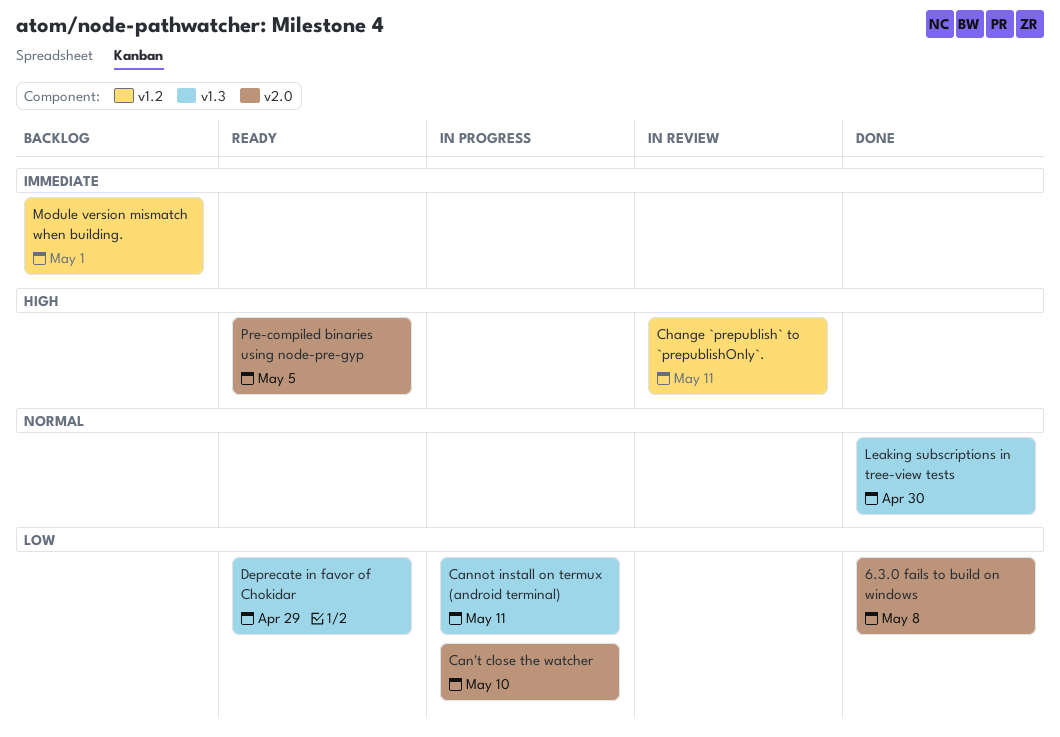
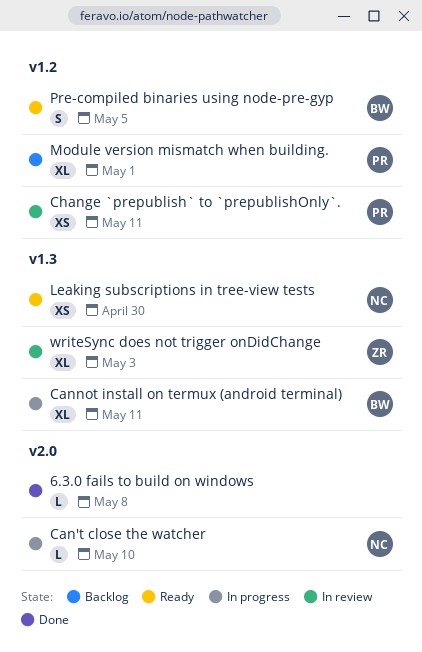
Deprecate in favor of Chokidar: present -> none
Leaking subscriptions in tree-view tests, status: Done -> Ready
Pre-compiled binaries using node-pre-gyp, label: v2.0 -> v1.2
writeSync does not trigger onDidChange: none -> present

